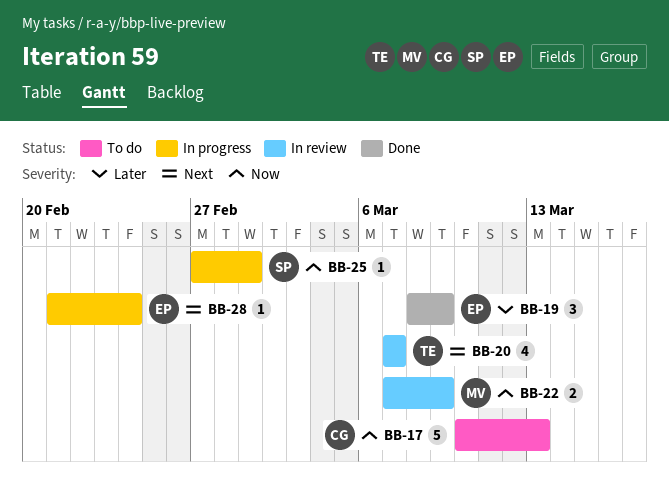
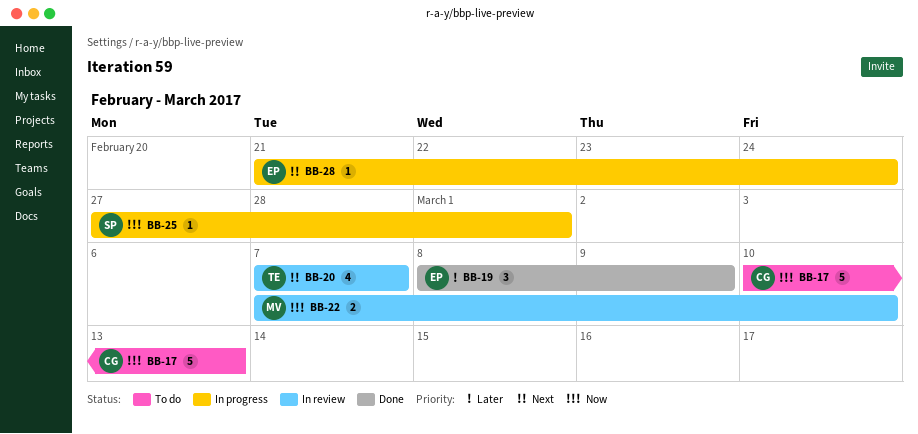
BB-22, due: Mar 9 -> Mar 10

